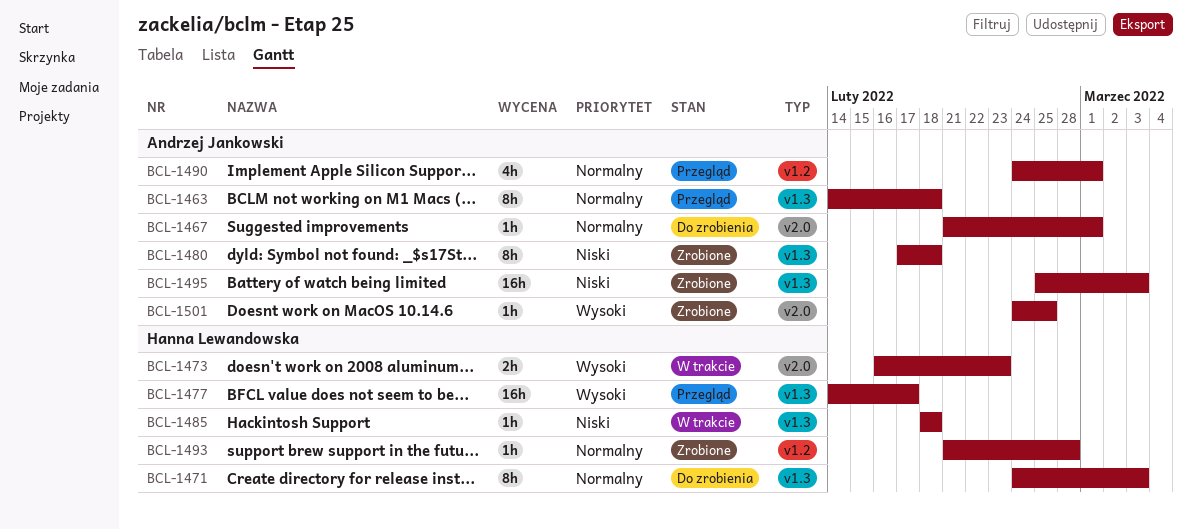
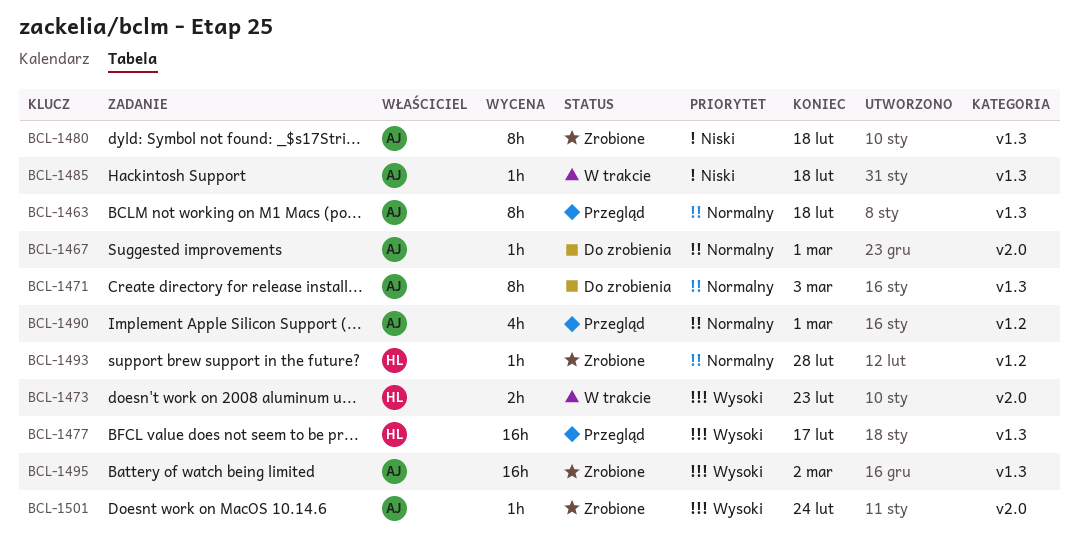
BCL-1471, owner: Hanna Lewandowska -> Andrzej Jankowski
BCL-1485, owner: Hanna Lewandowska -> Andrzej Jankowski
BCL-1495, priority: Niski -> Wysoki
BCL-1495, due: Mar 3 -> Mar 2
BCL-1501, due: Feb 25 -> Feb 24

